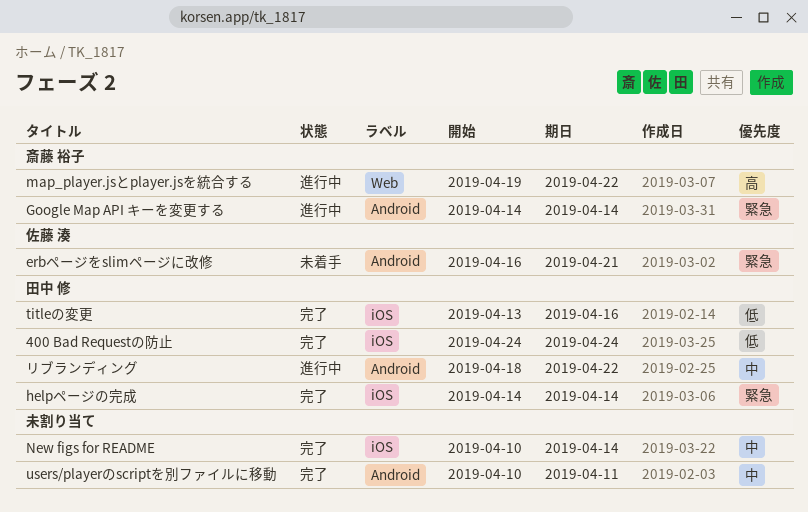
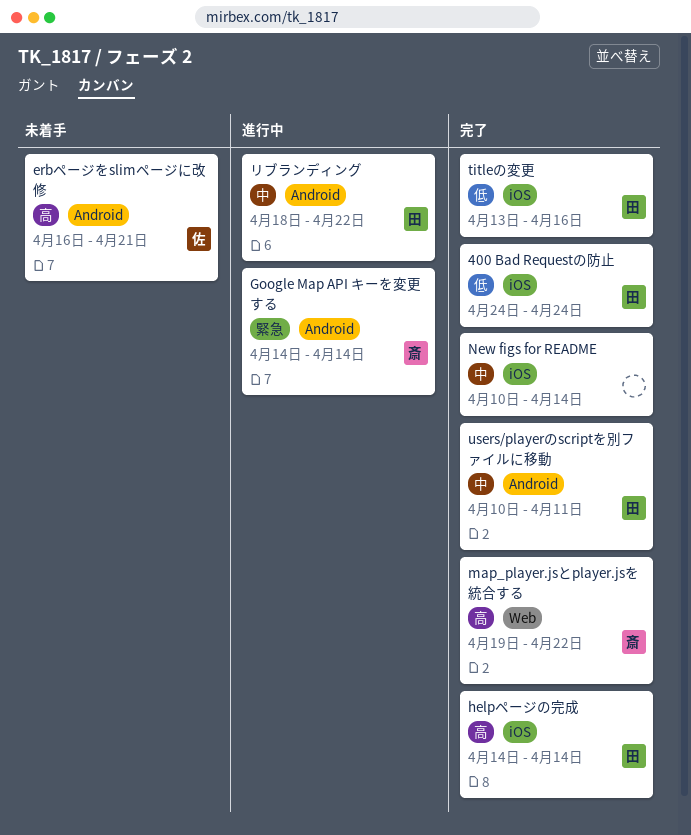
erbページをslimページに改修, priority: 緊急 -> 高
helpページの完成, priority: 緊急 -> 高
map_player.jsとplayer.jsを統合する, status: 進行中 -> 完了
users/playerのscriptを別ファイルに移動, owner: none -> 田中 修

